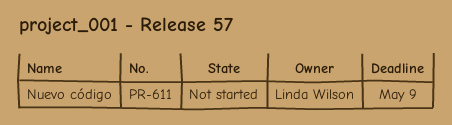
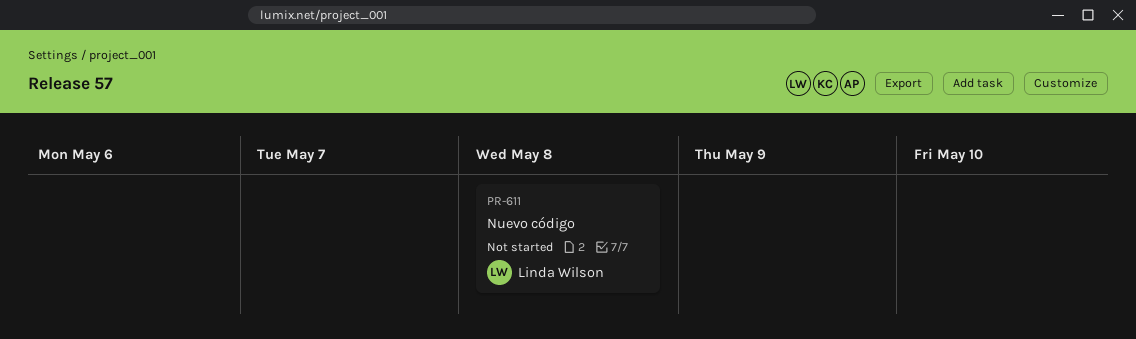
PR-611, due: May 9 -> May 8

